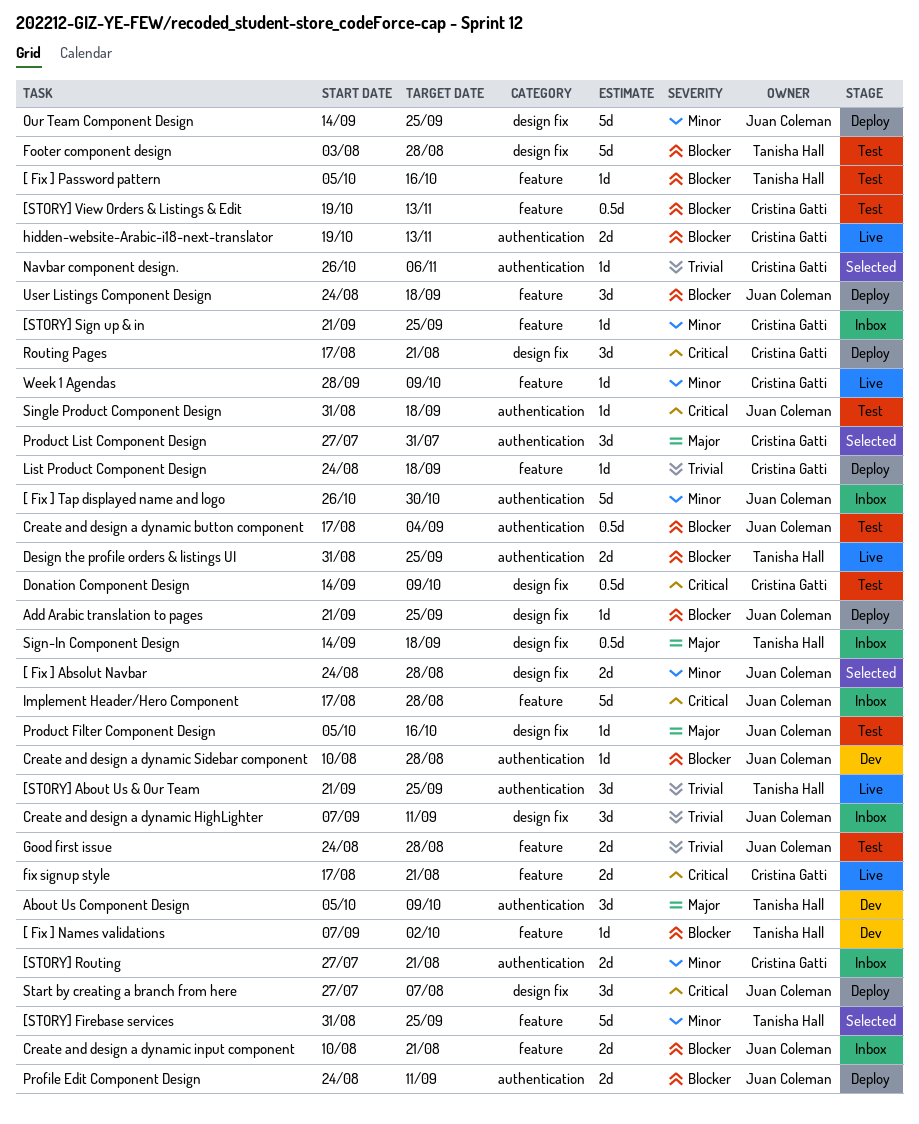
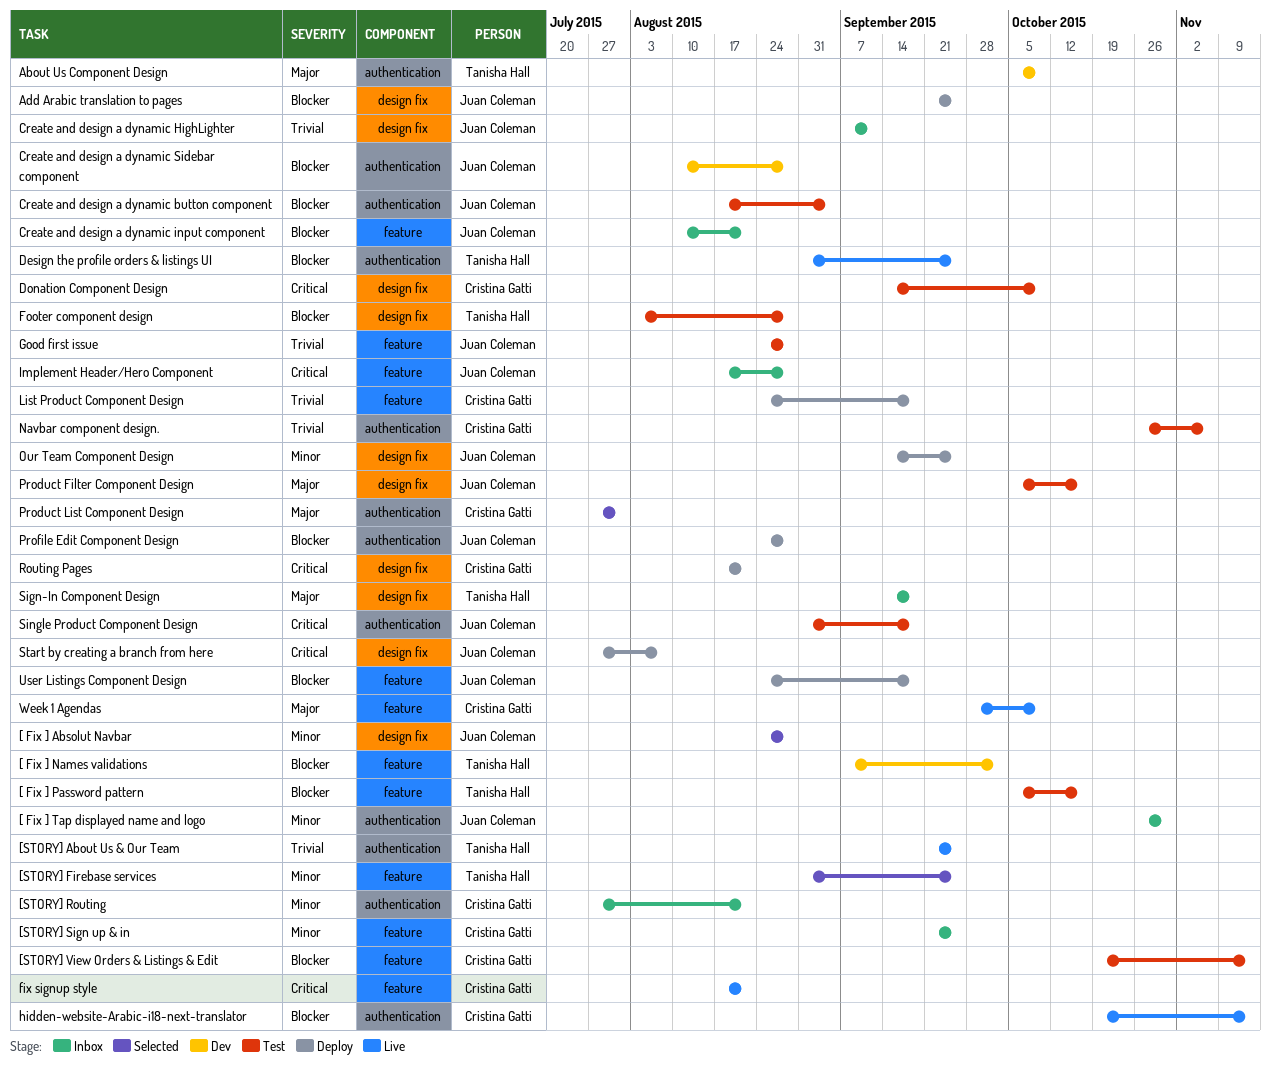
Navbar component design., status: Selected -> Test
Profile Edit Component Design, due: Sep 11 -> Aug 28
Week 1 Agendas, priority: Minor -> Major

